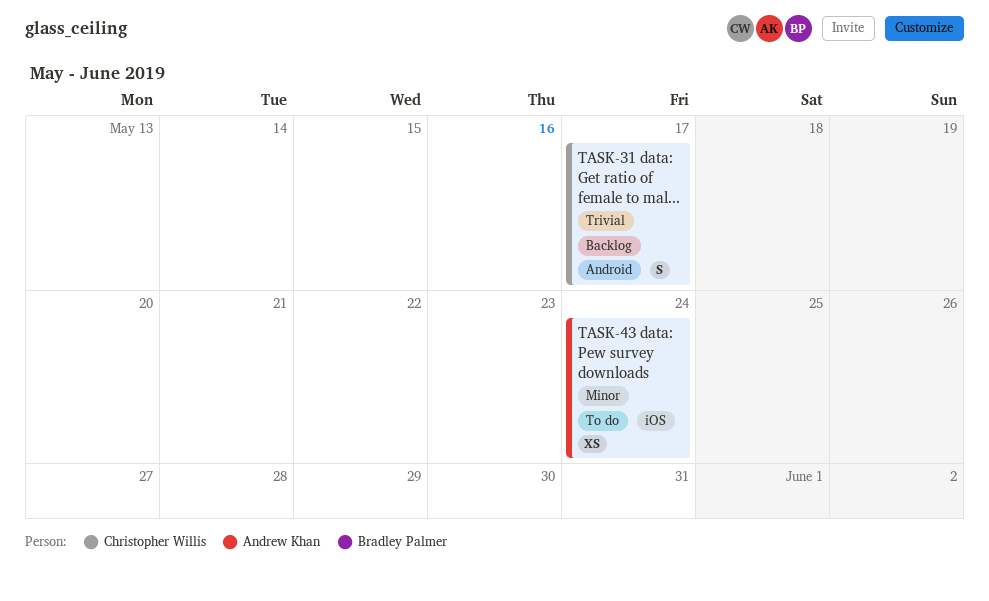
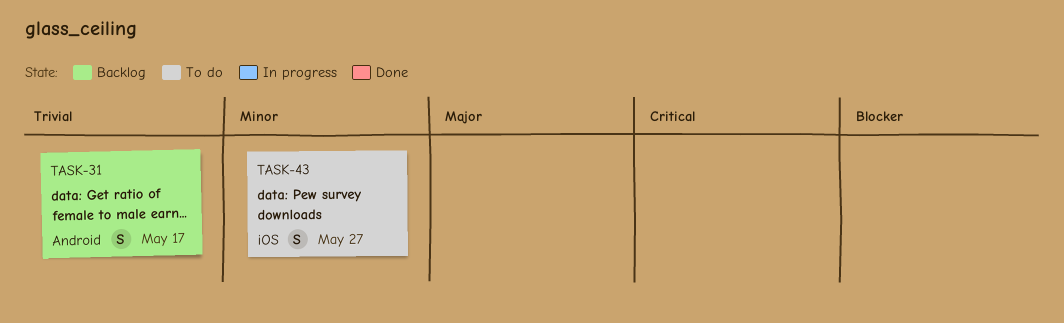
TASK-43, estimate: XS -> S
TASK-43, due: May 24 -> May 27

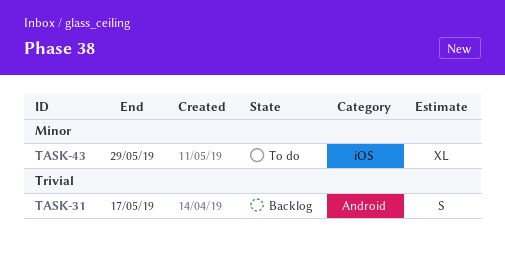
TASK-43, estimate: S -> XL
TASK-43, due: May 27 -> May 29

